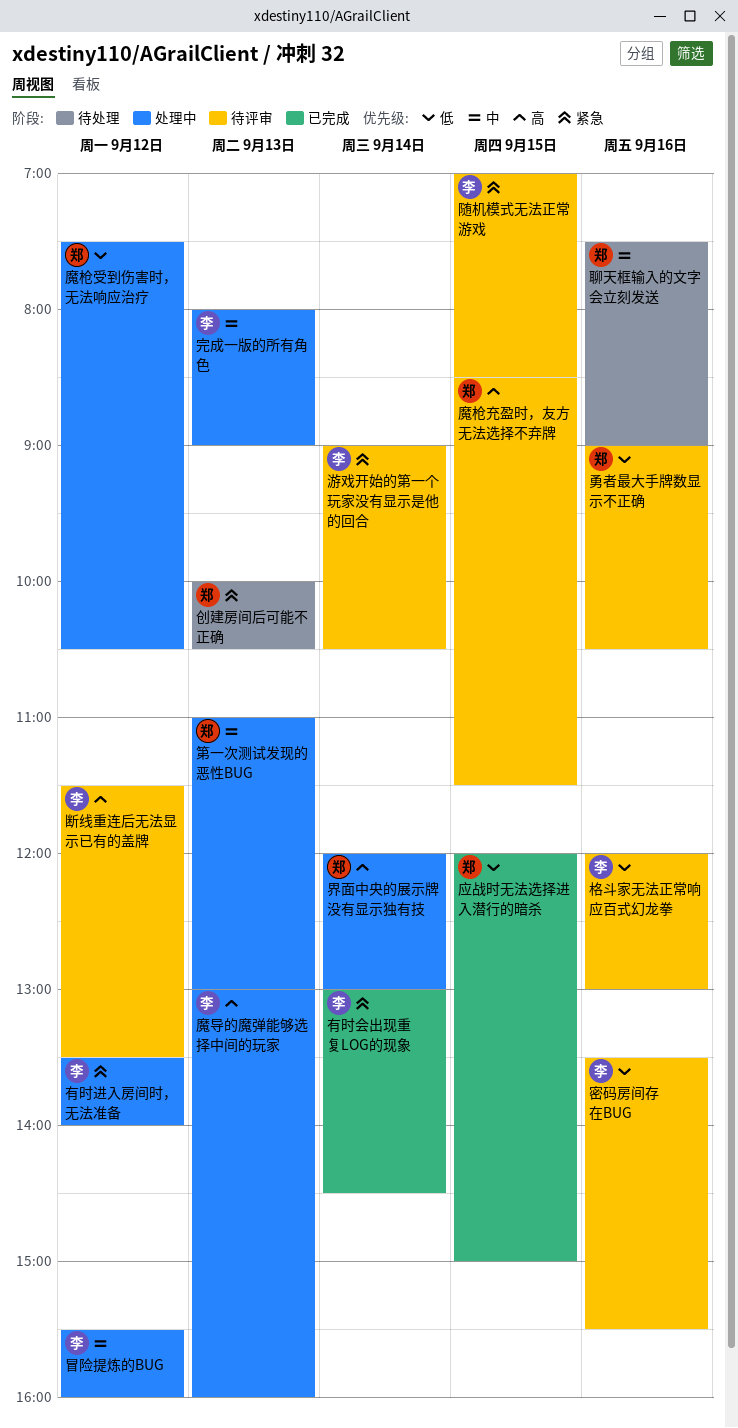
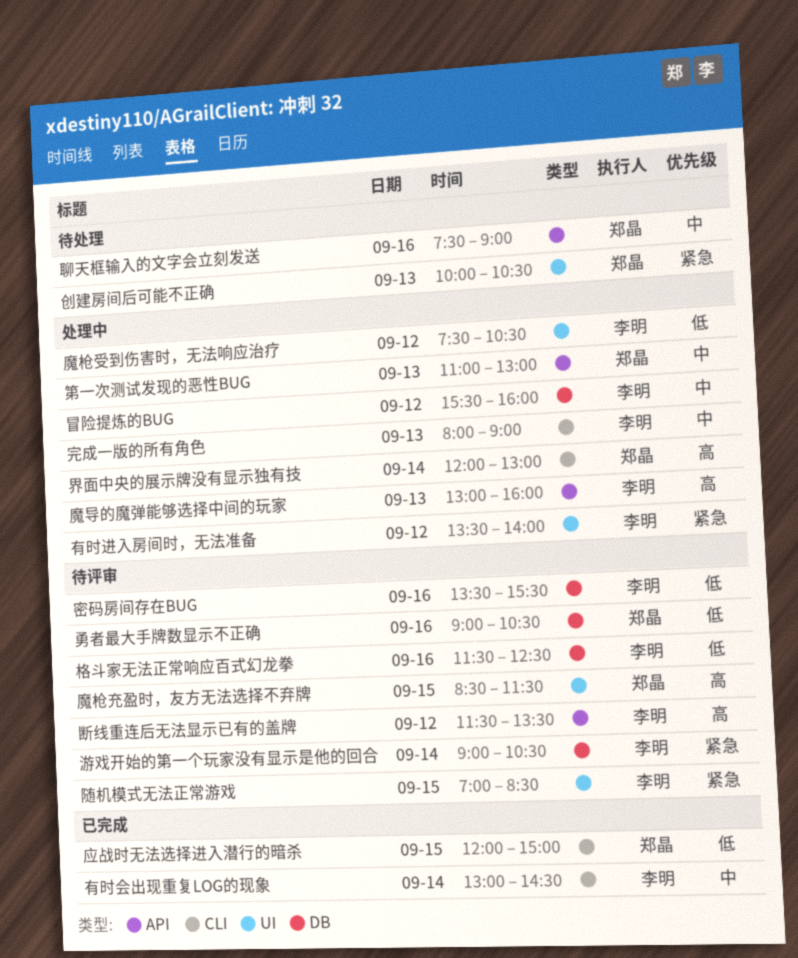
有时会出现重复LOG的现象, priority: 紧急 -> 中
格斗家无法正常响应百式幻龙拳, begins: 12:00 -> 11:30
格斗家无法正常响应百式幻龙拳, ends: 13:00 -> 12:30
魔枪受到伤害时，无法响应治疗, owner: 郑晶 -> 李明

